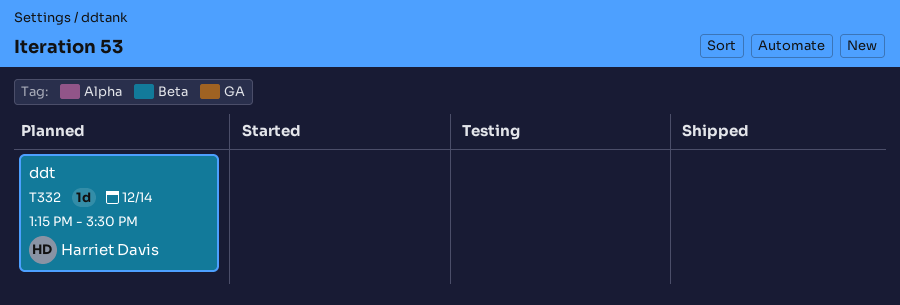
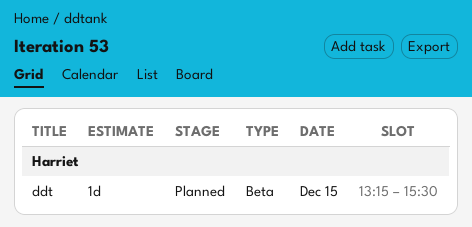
ddt, day: Dec 14 -> Dec 15

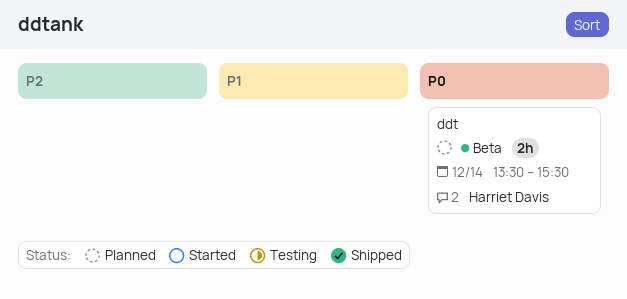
ddt, estimate: 1d -> 2h
ddt, day: Dec 15 -> Dec 14
ddt, begins: 13:15 -> 13:30

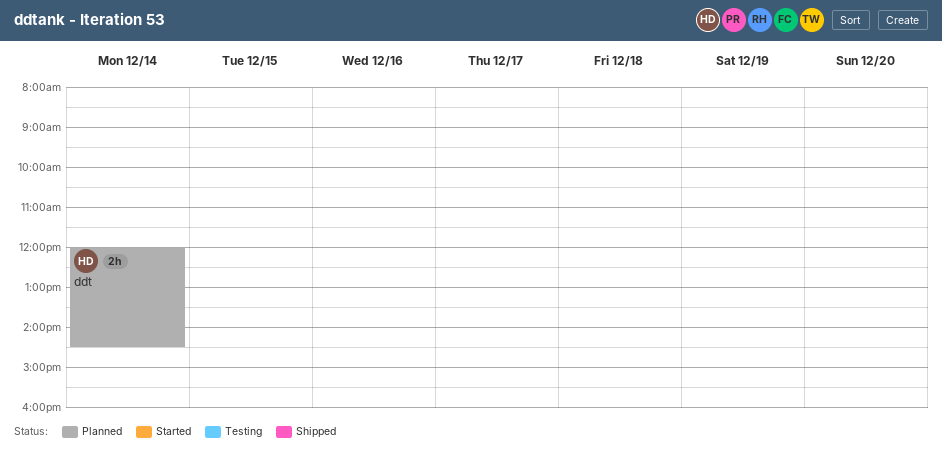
ddt, begins: 13:30 -> 12:00
ddt, ends: 15:30 -> 14:30

